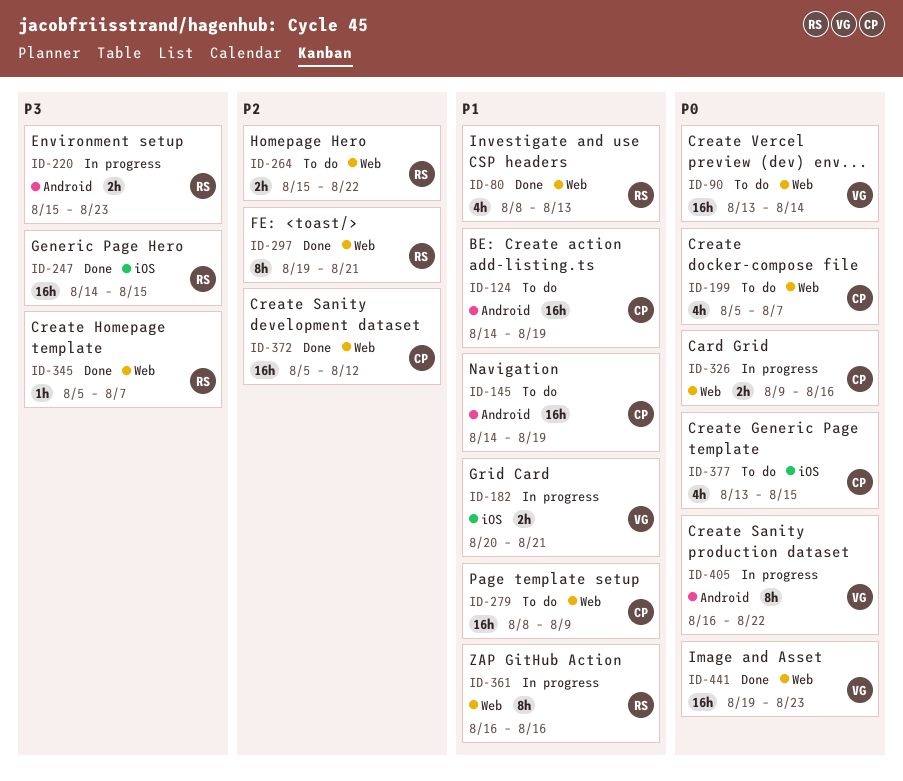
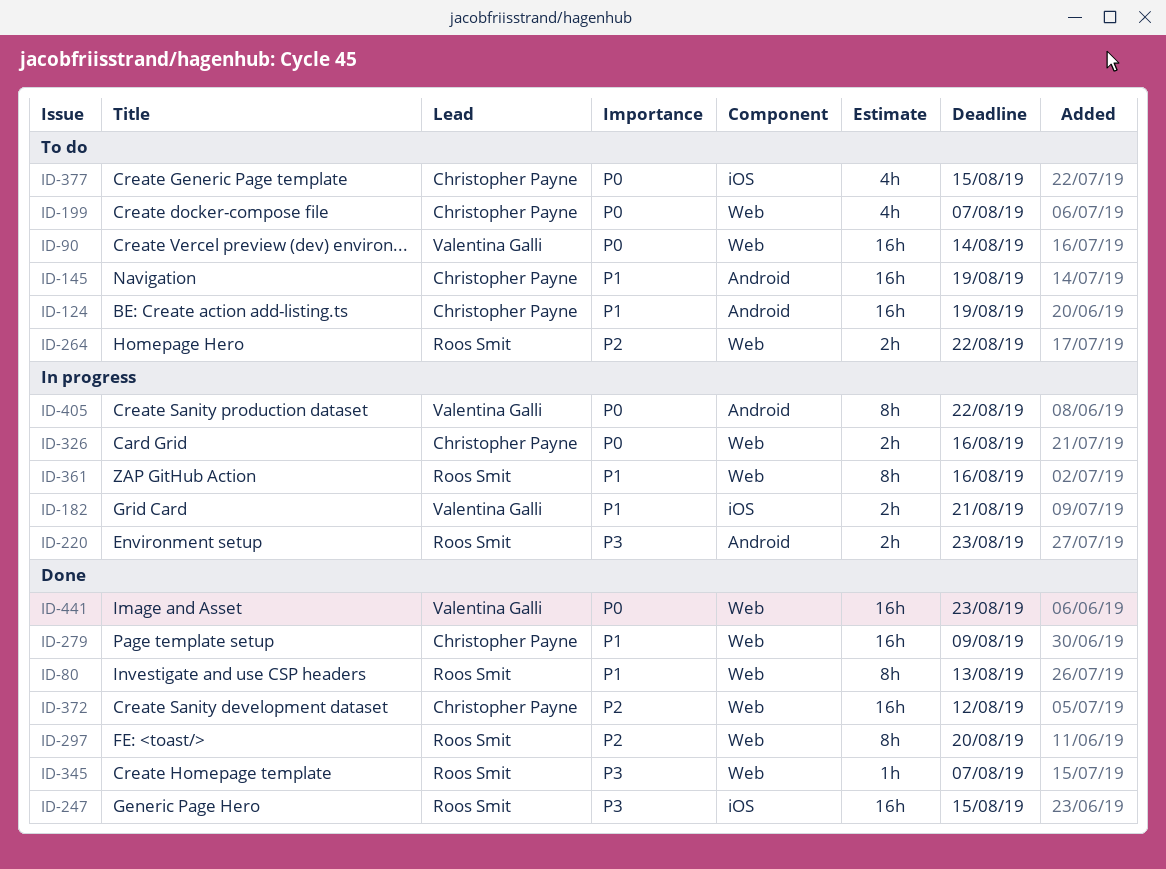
ID-80, estimate: 4h -> 8h
ID-279, status: To do -> Done
ID-297, due: Aug 21 -> Aug 20

